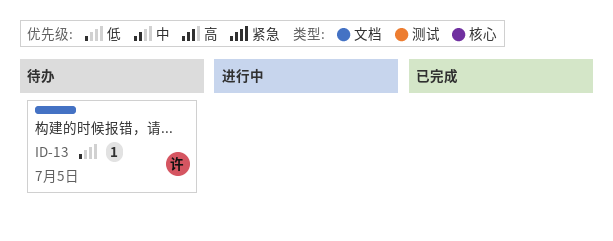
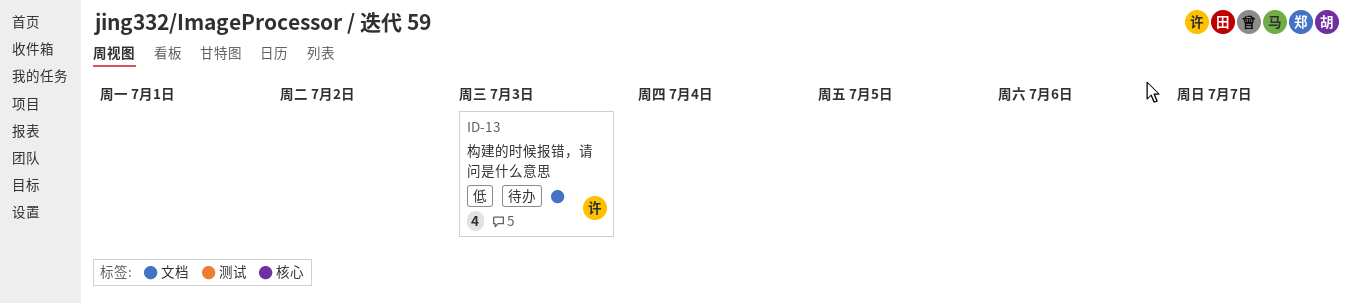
ID-13, estimate: 1 -> 4
ID-13, due: Jul 5 -> Jul 3

